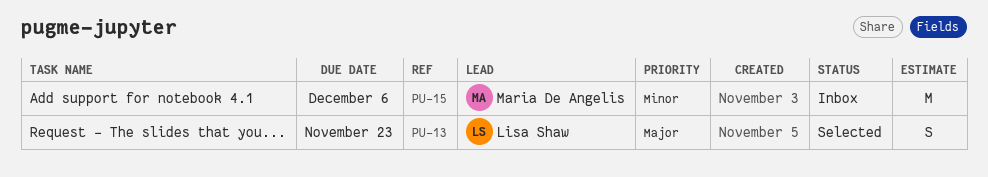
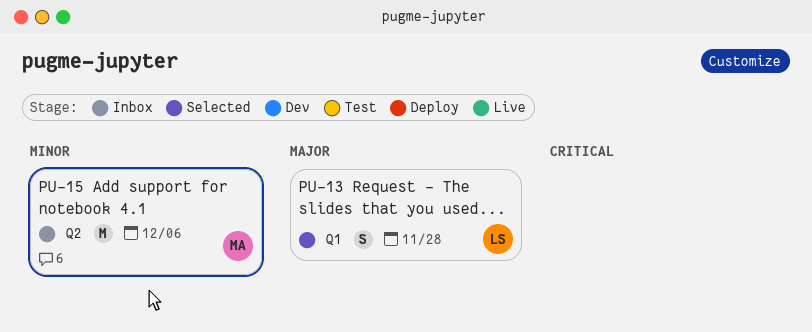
PU-13, due: Nov 23 -> Nov 28

